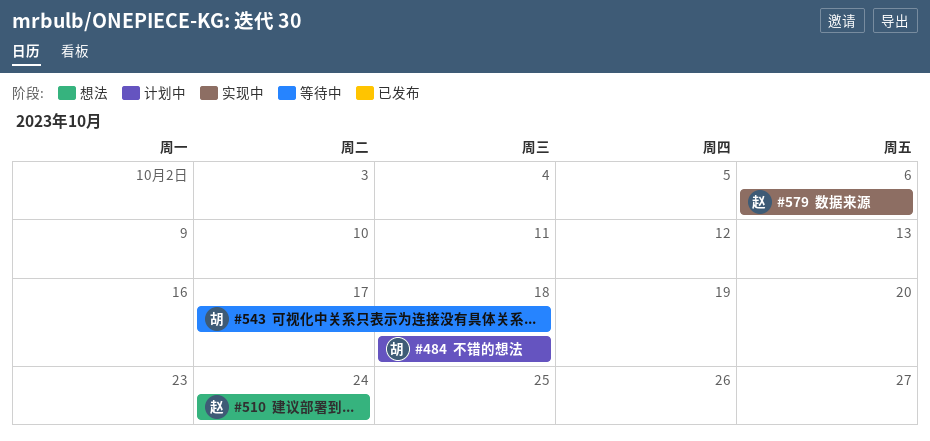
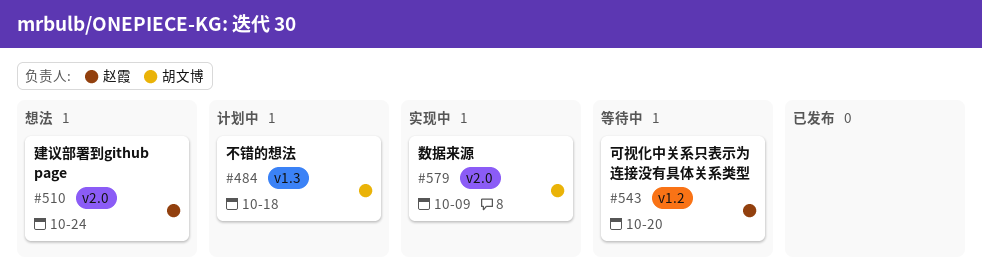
#543, owner: 胡文博 -> 赵霞
#543, due: Oct 18 -> Oct 20
#579, owner: 赵霞 -> 胡文博
#579, due: Oct 6 -> Oct 9

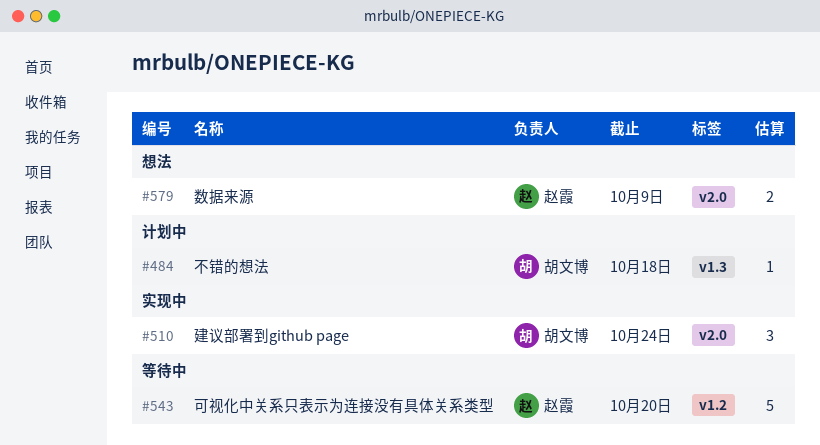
#510, status: 想法 -> 实现中
#510, owner: 赵霞 -> 胡文博
#579, status: 实现中 -> 想法
#579, owner: 胡文博 -> 赵霞

